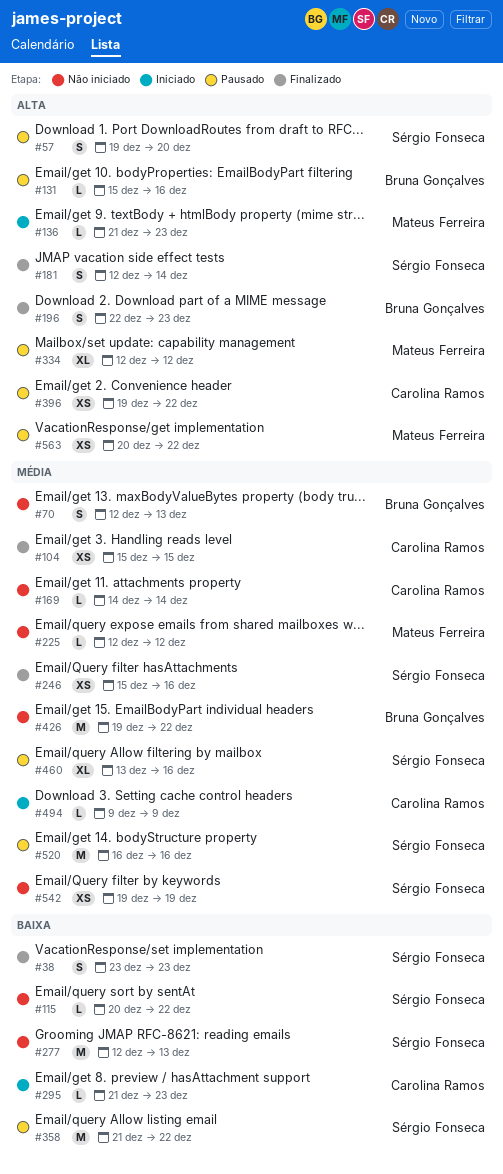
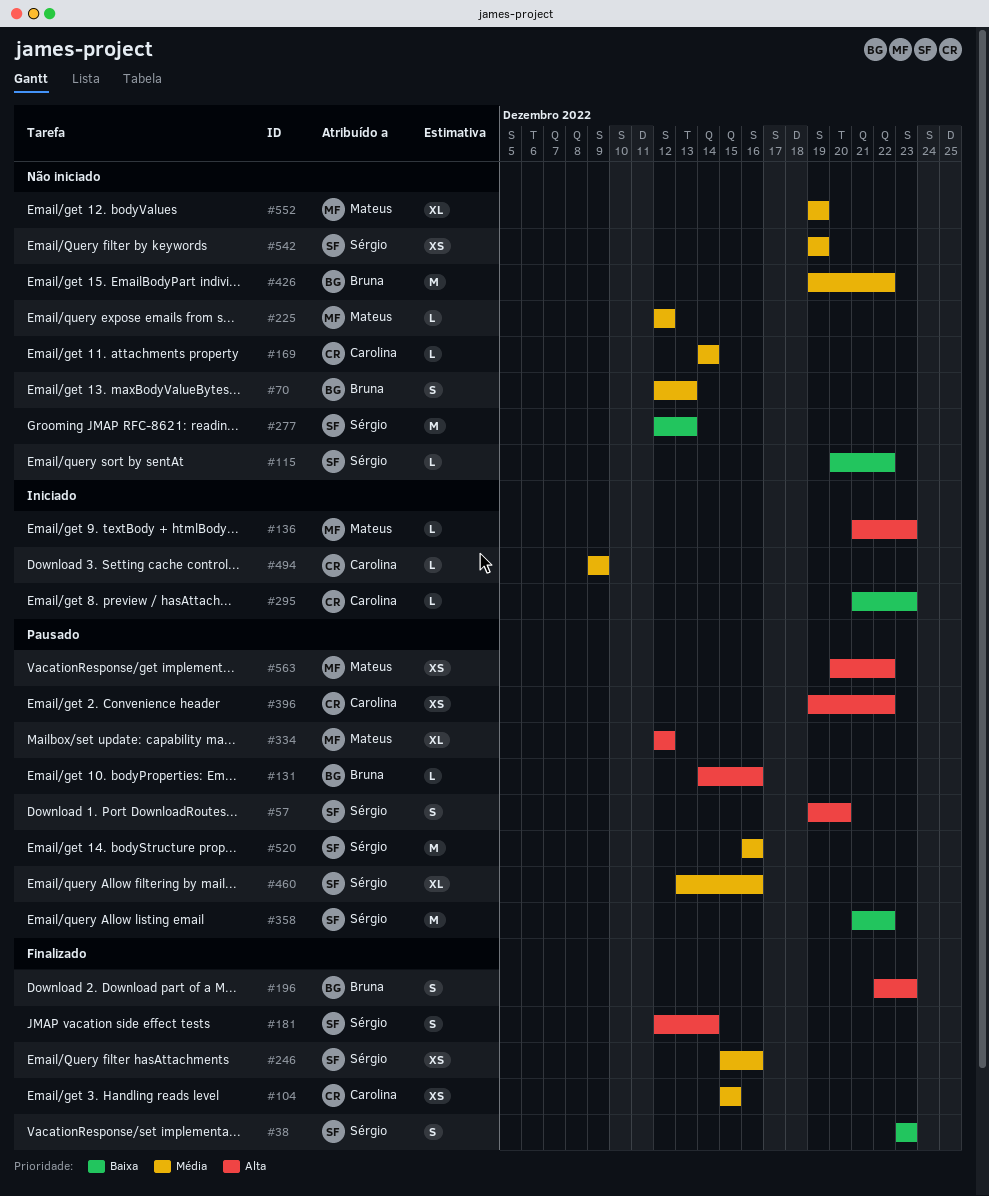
#131, start: Dec 15 -> Dec 14
#552: none -> present

